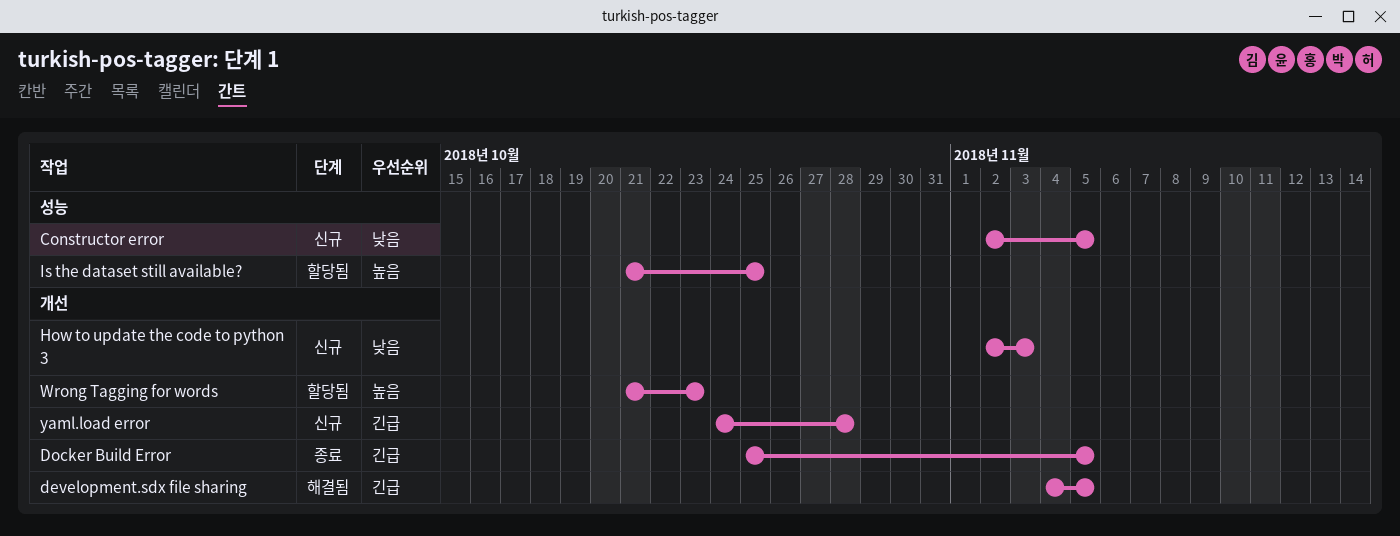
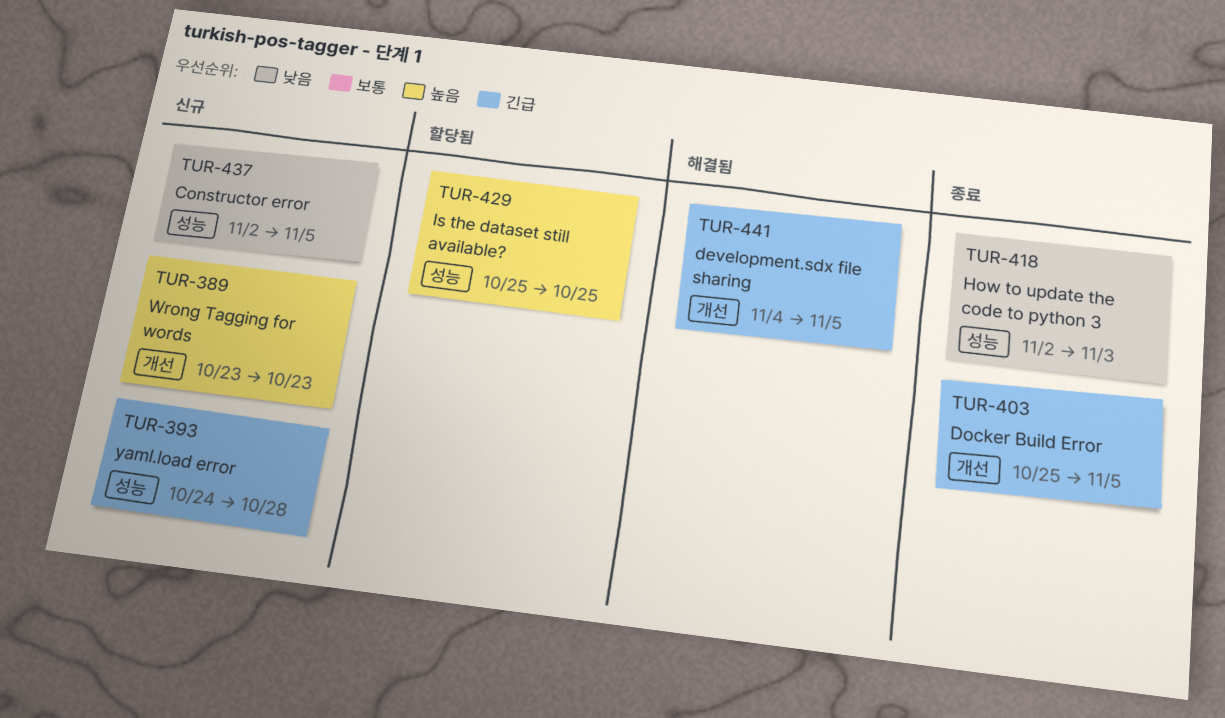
How to update the code to python 3, status: 신규 -> 종료
How to update the code to python 3, label: 개선 -> 성능
Is the dataset still available?, start: Oct 21 -> Oct 25
Wrong Tagging for words, status: 할당됨 -> 신규
Wrong Tagging for words, start: Oct 21 -> Oct 23
yaml.load error, label: 개선 -> 성능

